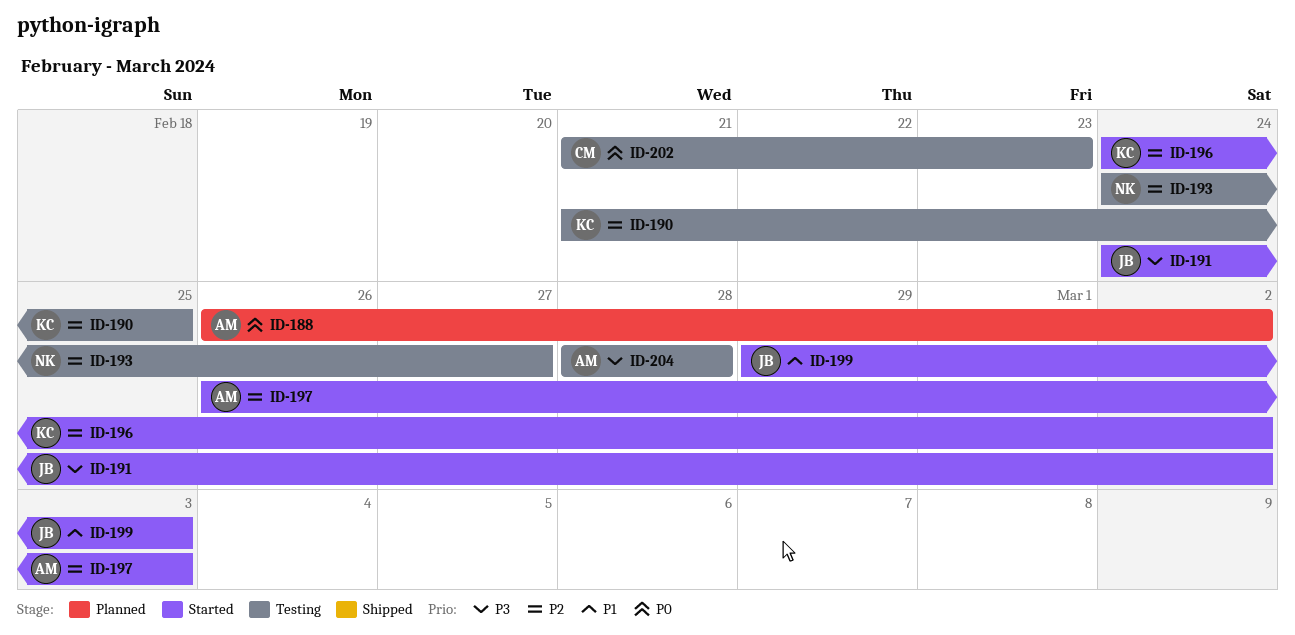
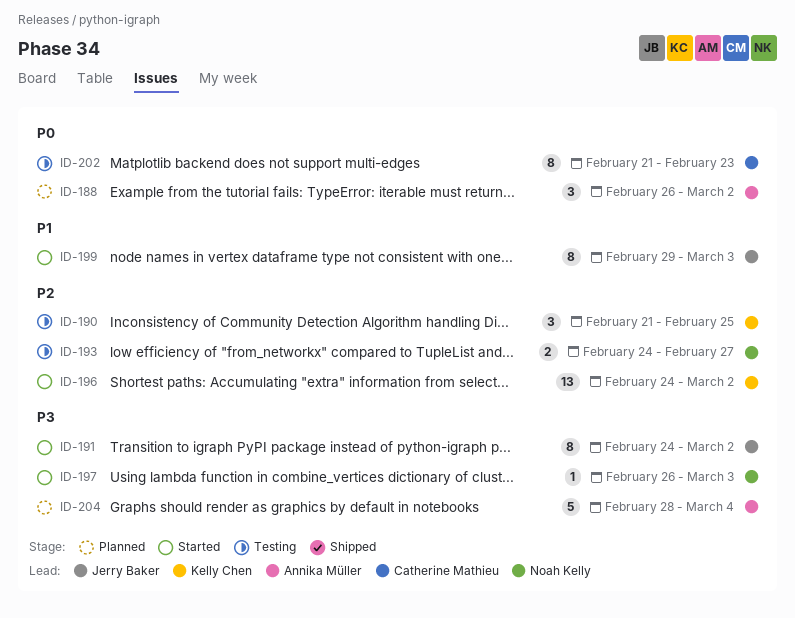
ID-197, owner: Annika Müller -> Noah Kelly
ID-197, priority: P2 -> P3
ID-204, status: Testing -> Planned
ID-204, due: Feb 28 -> Mar 4

